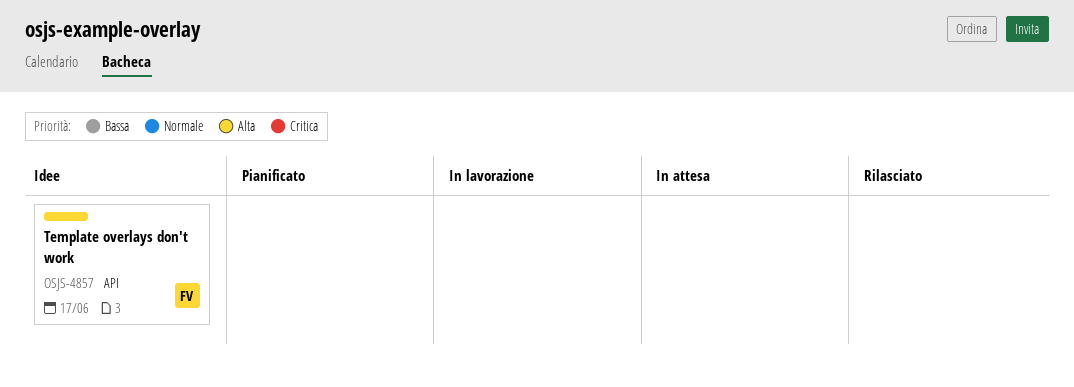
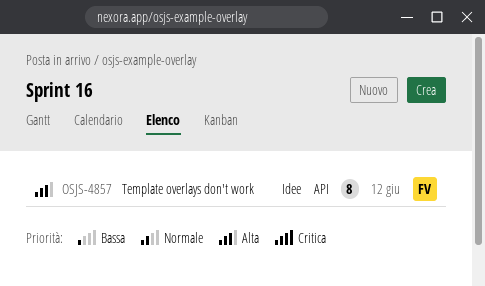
OSJS-4857, due: Jun 17 -> Jun 12

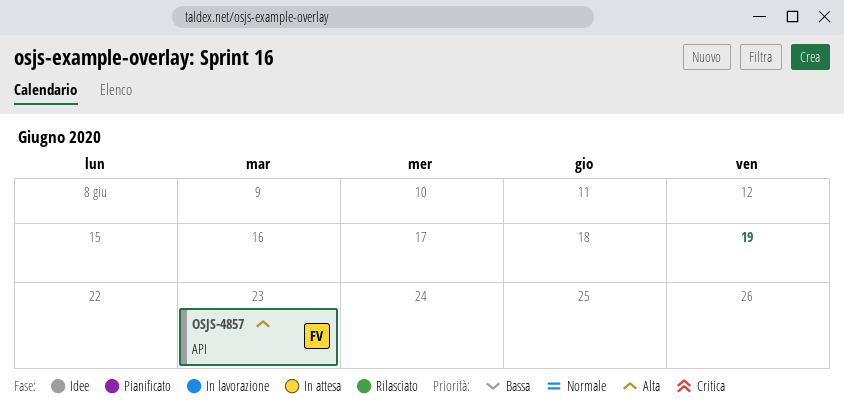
OSJS-4857, due: Jun 12 -> Jun 23

